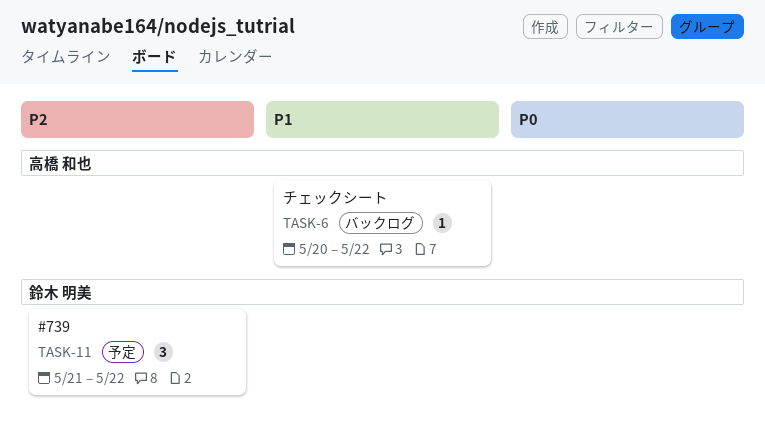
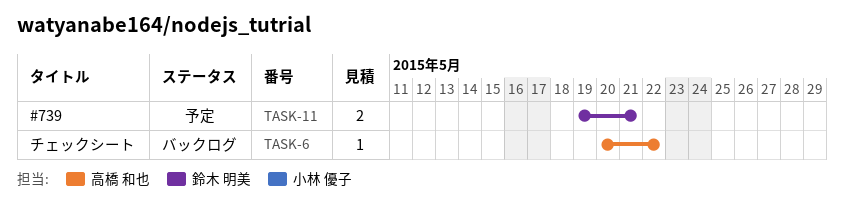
TASK-11, estimate: 3 -> 2
TASK-11, start: May 21 -> May 19
TASK-11, due: May 22 -> May 21

